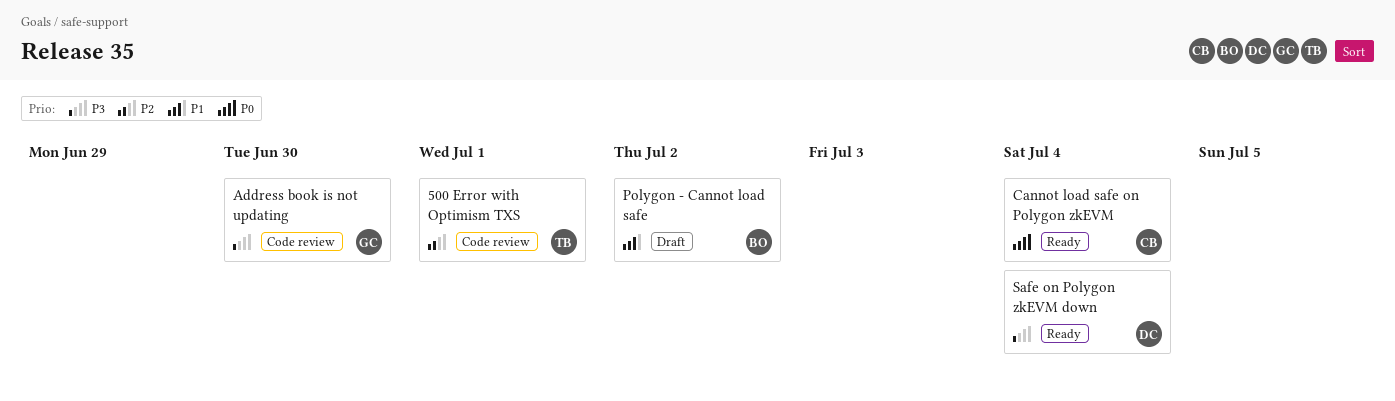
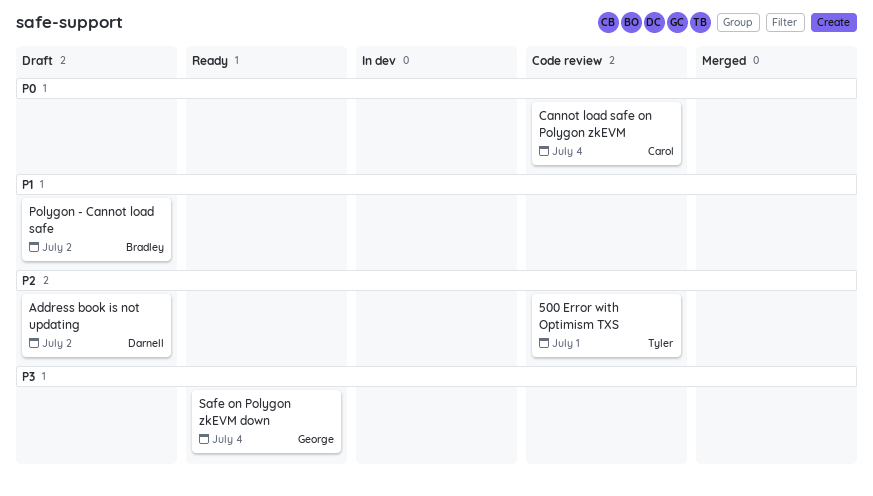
Address book is not updating, status: Code review -> Draft
Address book is not updating, owner: George -> Darnell
Address book is not updating, priority: P3 -> P2
Address book is not updating, due: Jun 30 -> Jul 2
Cannot load safe on Polygon zkEVM, status: Ready -> Code review
Safe on Polygon zkEVM down, owner: Darnell -> George

